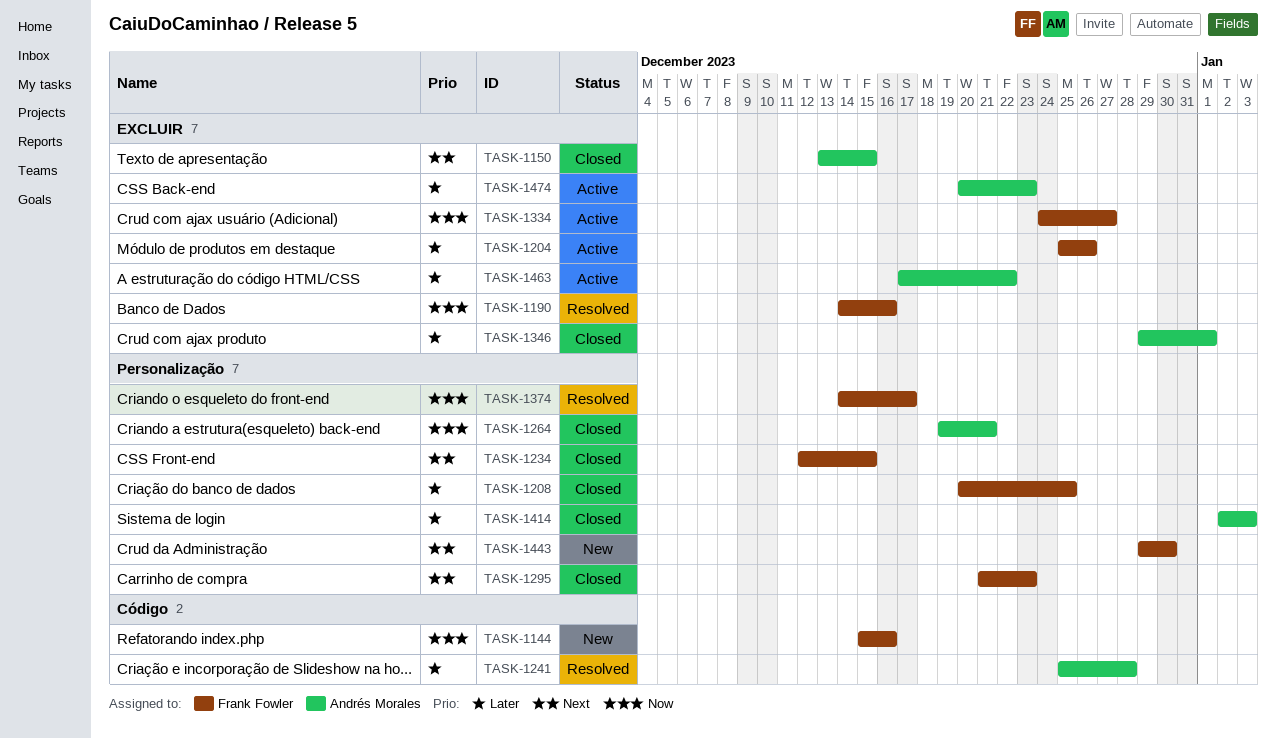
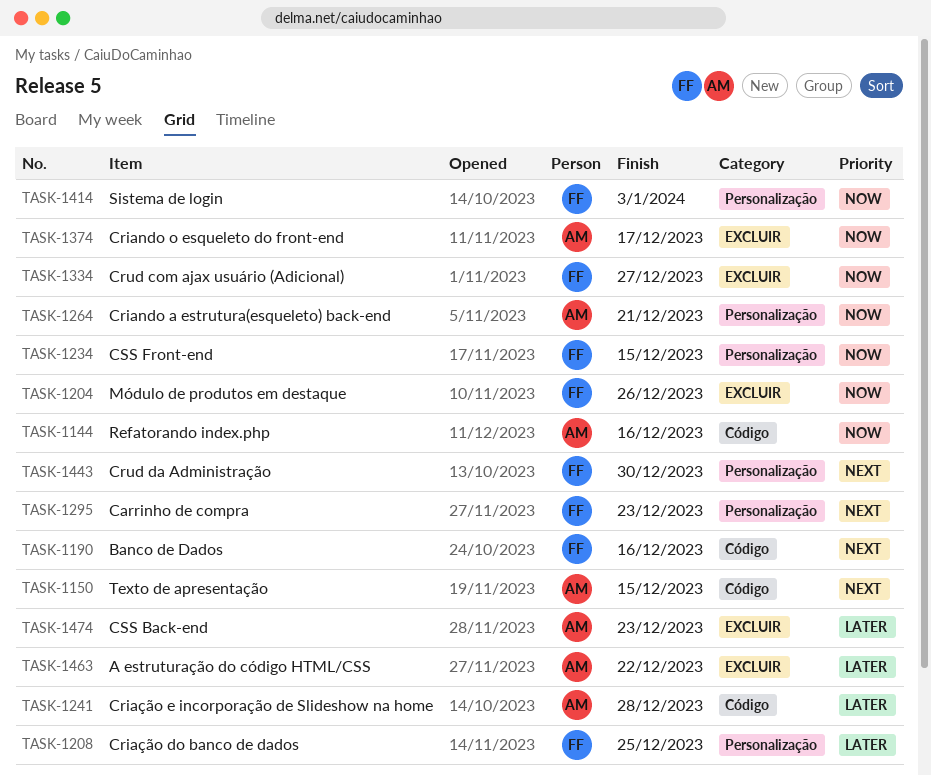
TASK-1144, owner: Frank Fowler -> Andrés Morales
TASK-1150, label: EXCLUIR -> Código
TASK-1190, priority: Now -> Next
TASK-1190, label: EXCLUIR -> Código
TASK-1204, priority: Later -> Now
TASK-1234, priority: Next -> Now
TASK-1346: present -> none
TASK-1374, owner: Frank Fowler -> Andrés Morales
TASK-1374, label: Personalização -> EXCLUIR
TASK-1414, owner: Andrés Morales -> Frank Fowler
TASK-1414, priority: Later -> Now

